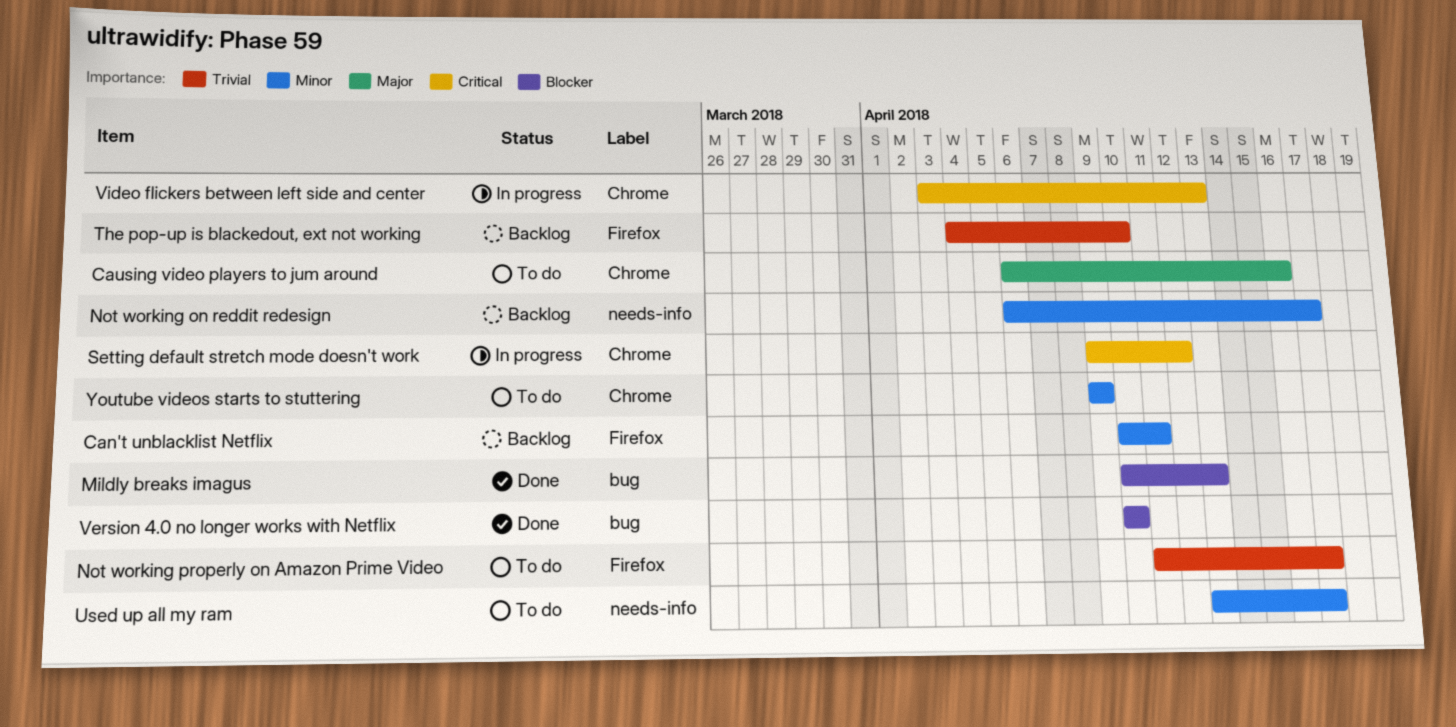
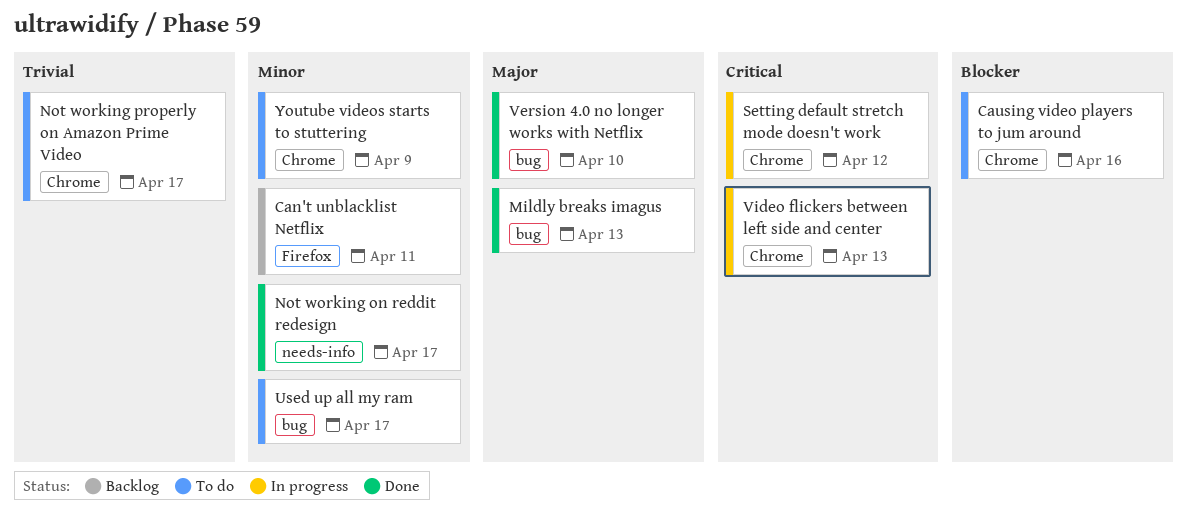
Causing video players to jum around, priority: Major -> Blocker
Mildly breaks imagus, priority: Blocker -> Major
Not working on reddit redesign, status: Backlog -> Done
Not working properly on Amazon Prime Video, label: Firefox -> Chrome
The pop-up is blackedout, ext not working: present -> none
Used up all my ram, label: needs-info -> bug
Version 4.0 no longer works with Netflix, priority: Blocker -> Major

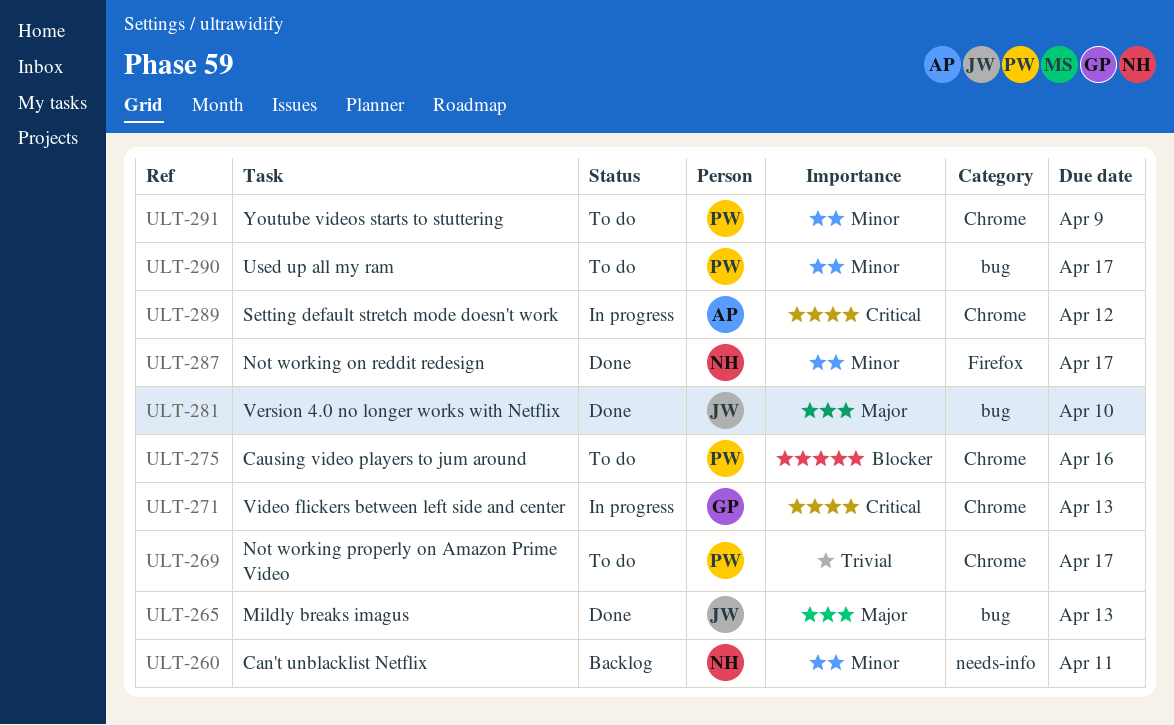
Can't unblacklist Netflix, label: Firefox -> needs-info
Not working on reddit redesign, label: needs-info -> Firefox

